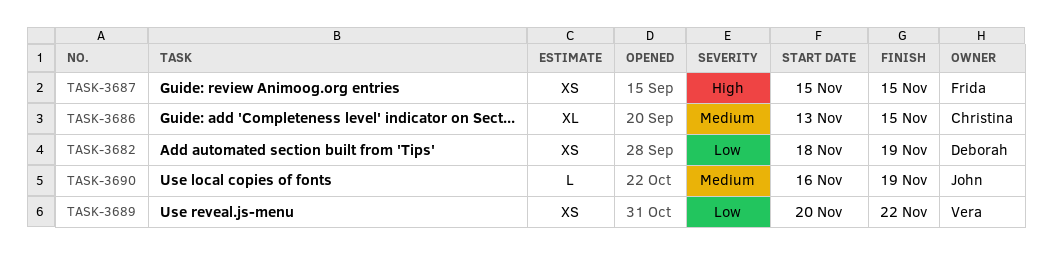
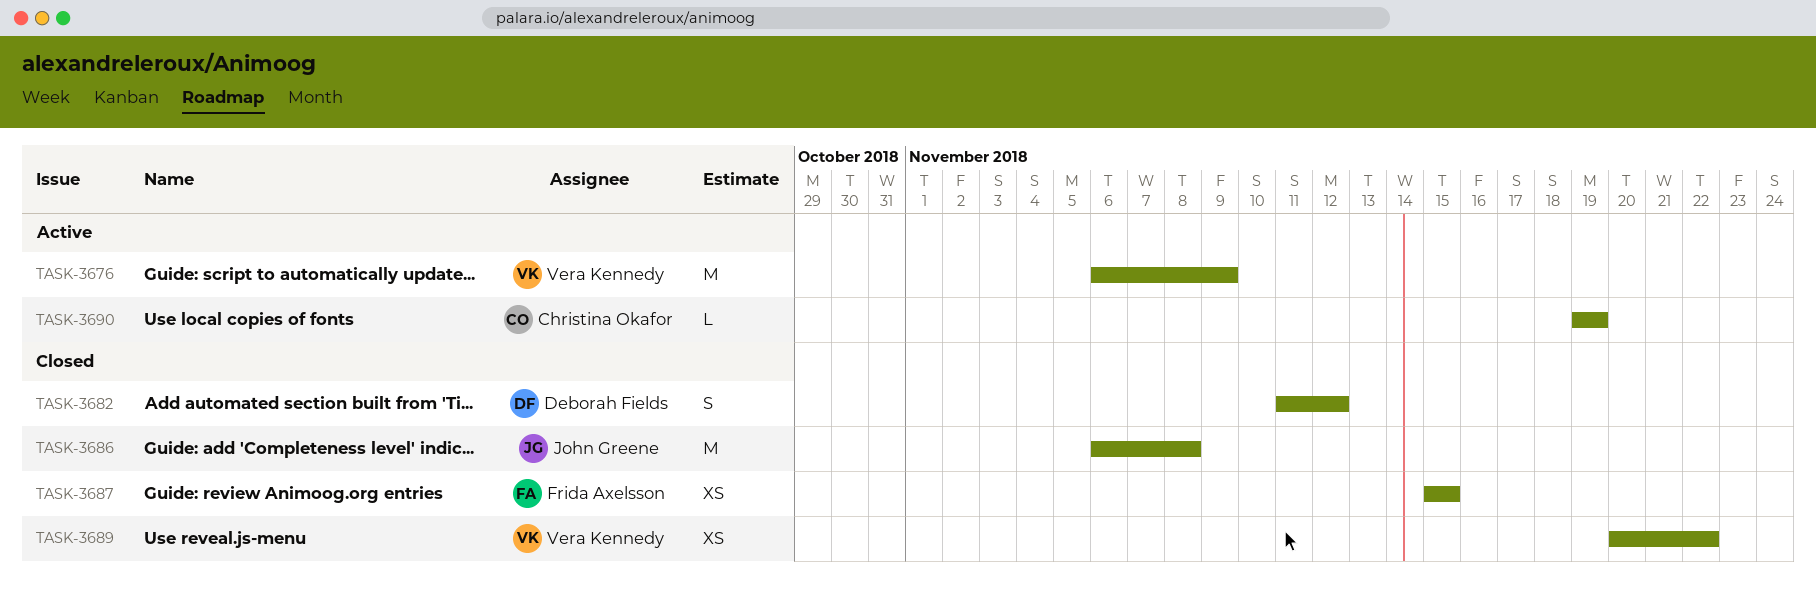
TASK-3676: none -> present
TASK-3682, estimate: XS -> S
TASK-3682, start: Nov 18 -> Nov 11
TASK-3682, due: Nov 19 -> Nov 12
TASK-3686, owner: Christina Okafor -> John Greene
TASK-3686, estimate: XL -> M
TASK-3686, start: Nov 13 -> Nov 6
TASK-3686, due: Nov 15 -> Nov 8
TASK-3690, owner: John Greene -> Christina Okafor
TASK-3690, start: Nov 16 -> Nov 19

